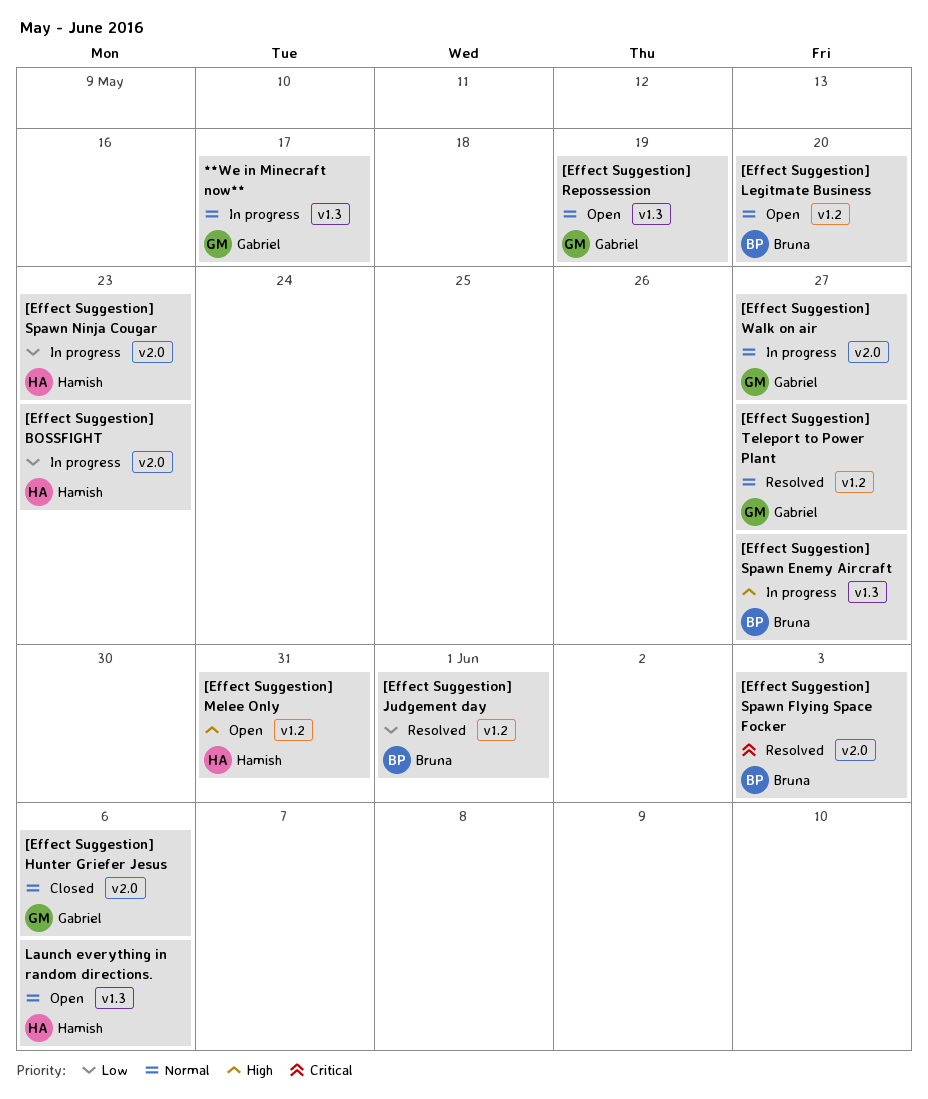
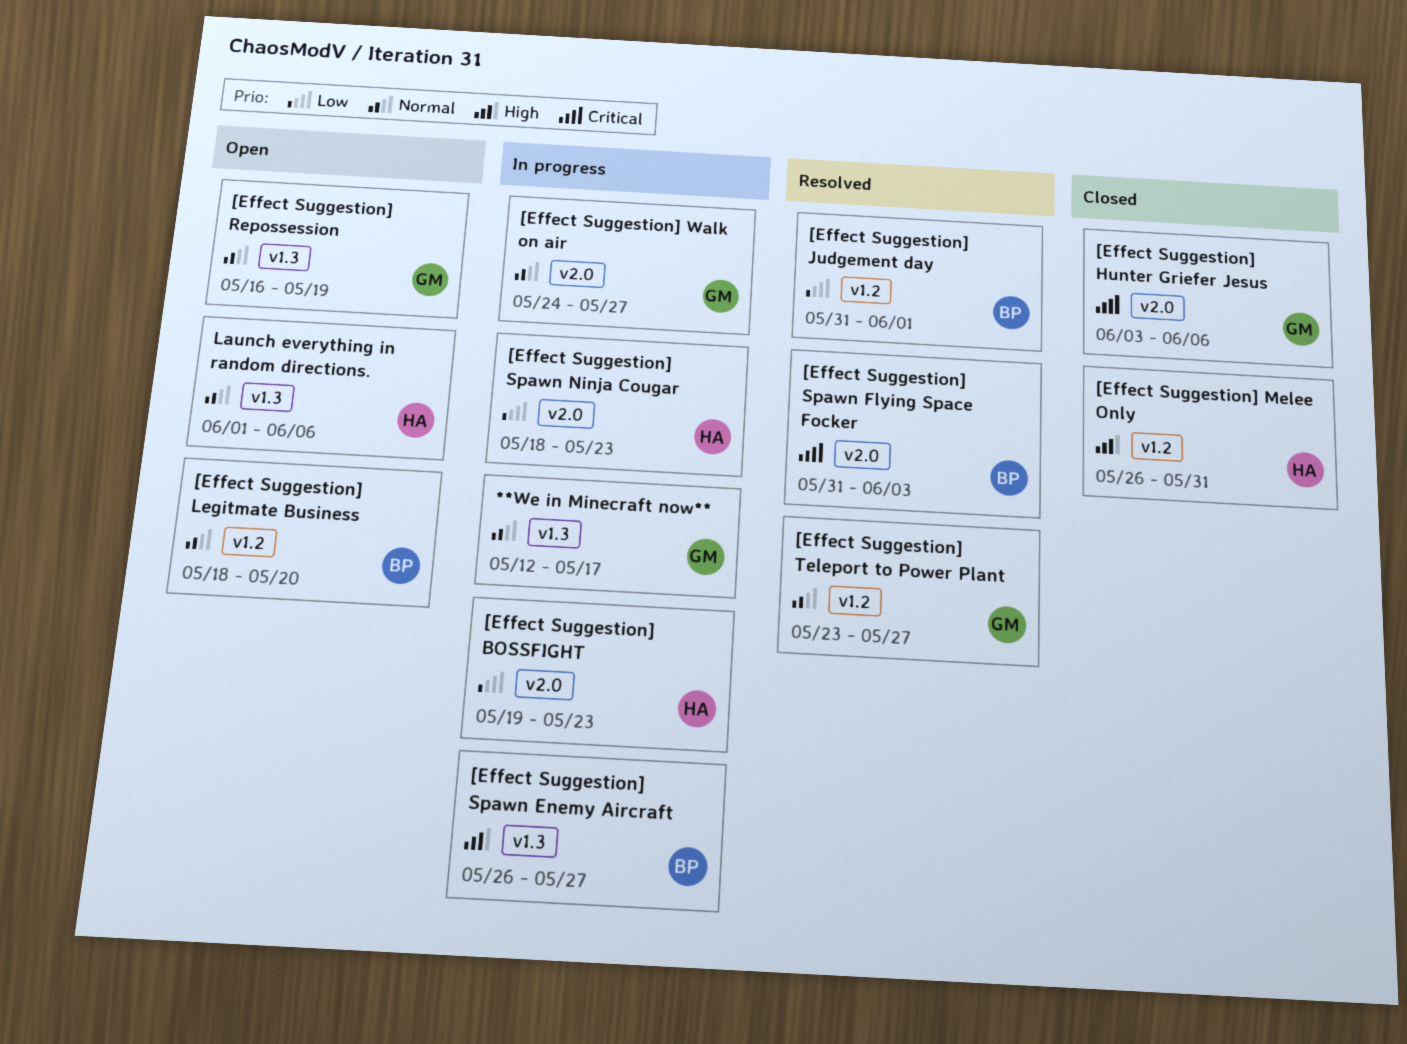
[Effect Suggestion] Hunter Griefer Jesus, priority: Normal -> Critical
[Effect Suggestion] Melee Only, status: Open -> Closed

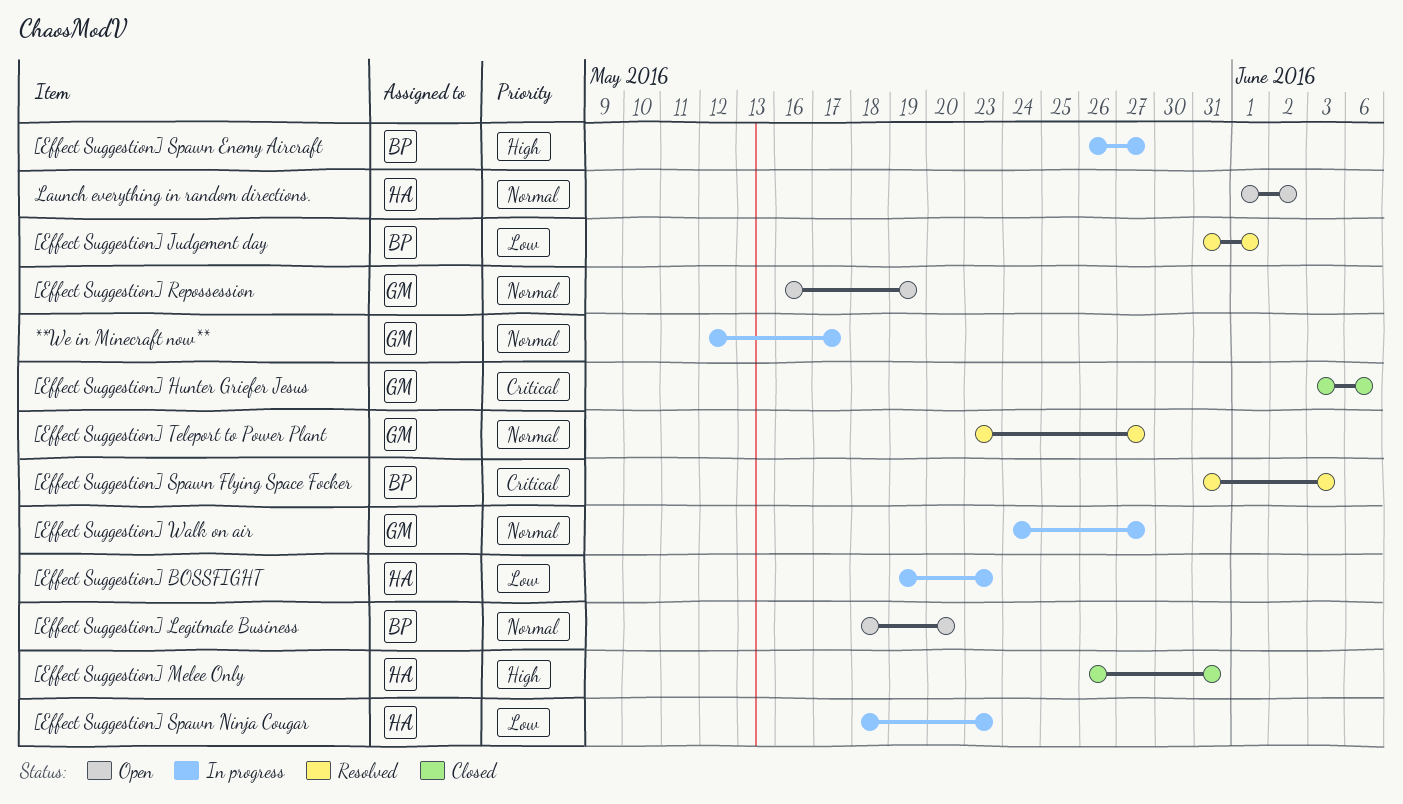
Launch everything in random directions., due: Jun 6 -> Jun 2

